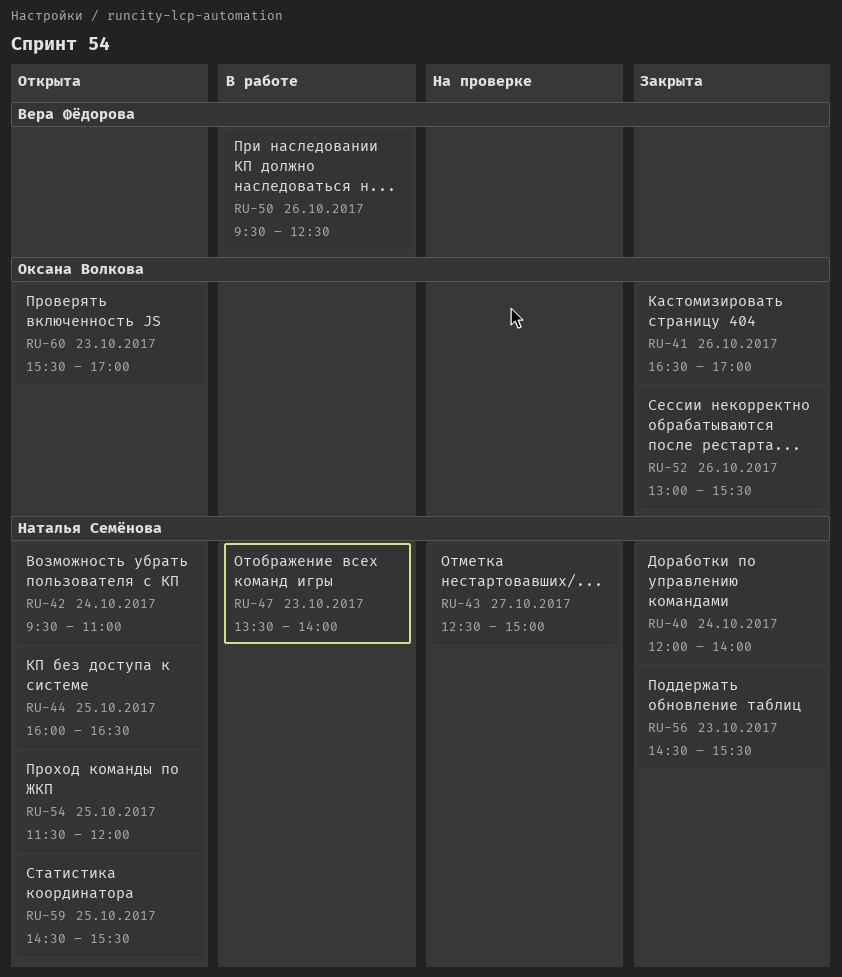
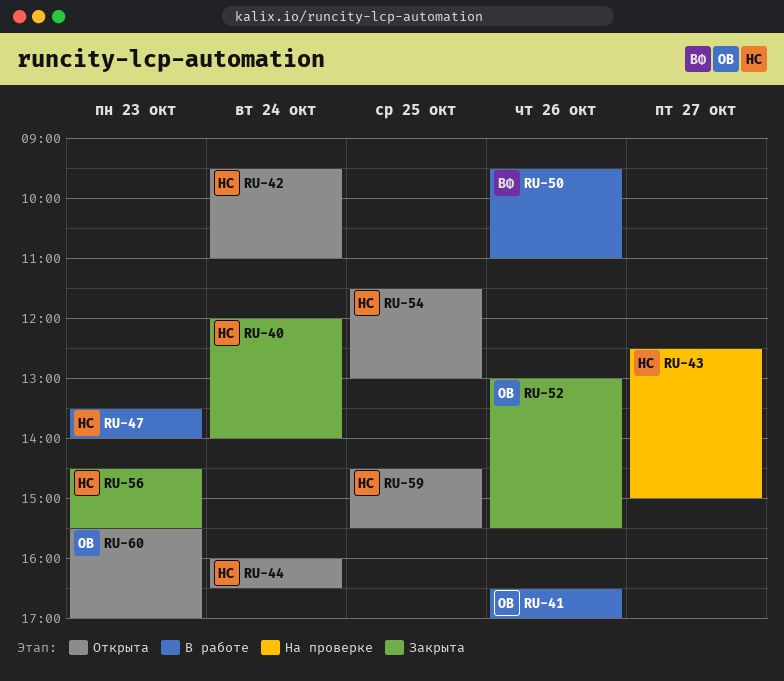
RU-41, status: Закрыта -> В работе
RU-44, day: Oct 25 -> Oct 24
RU-50, ends: 12:30 -> 11:00
RU-54, ends: 12:00 -> 13:00

